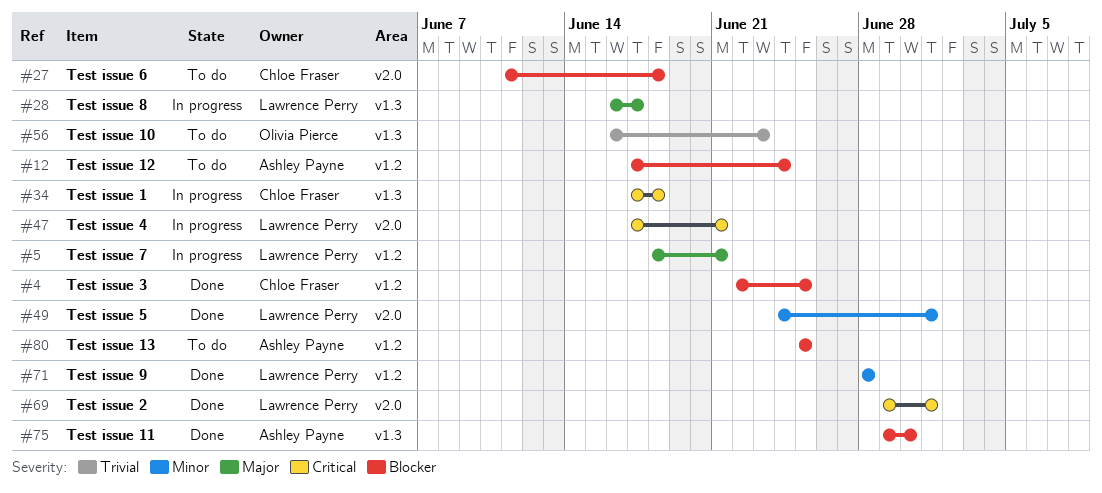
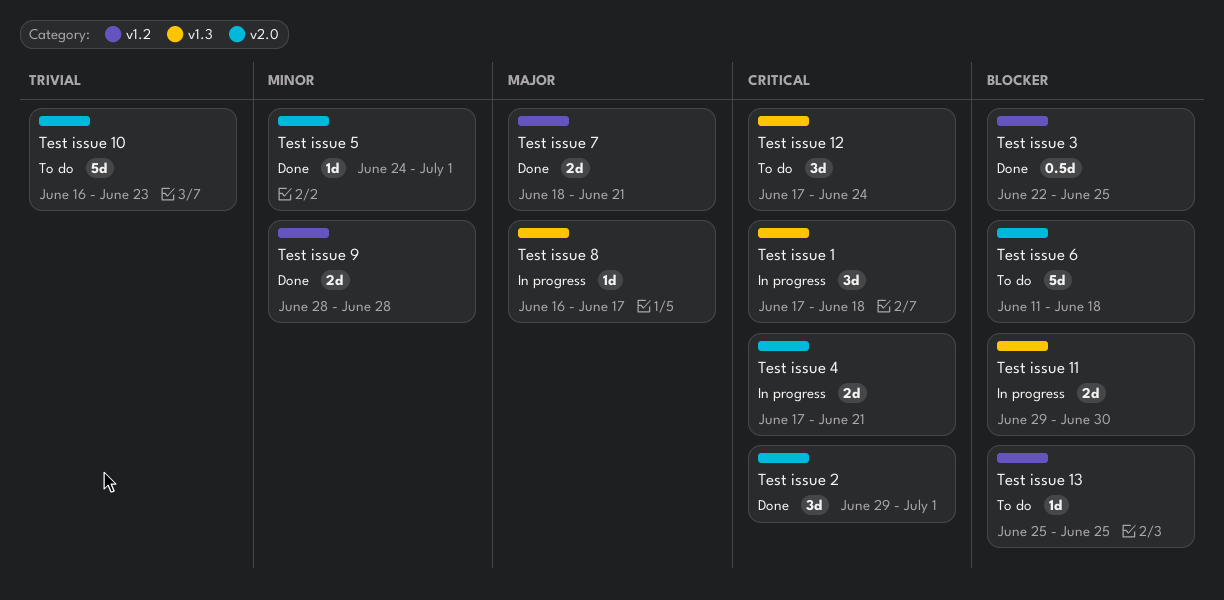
Test issue 10, label: v1.3 -> v2.0
Test issue 11, status: Done -> In progress
Test issue 12, priority: Blocker -> Critical
Test issue 12, label: v1.2 -> v1.3
Test issue 7, status: In progress -> Done

